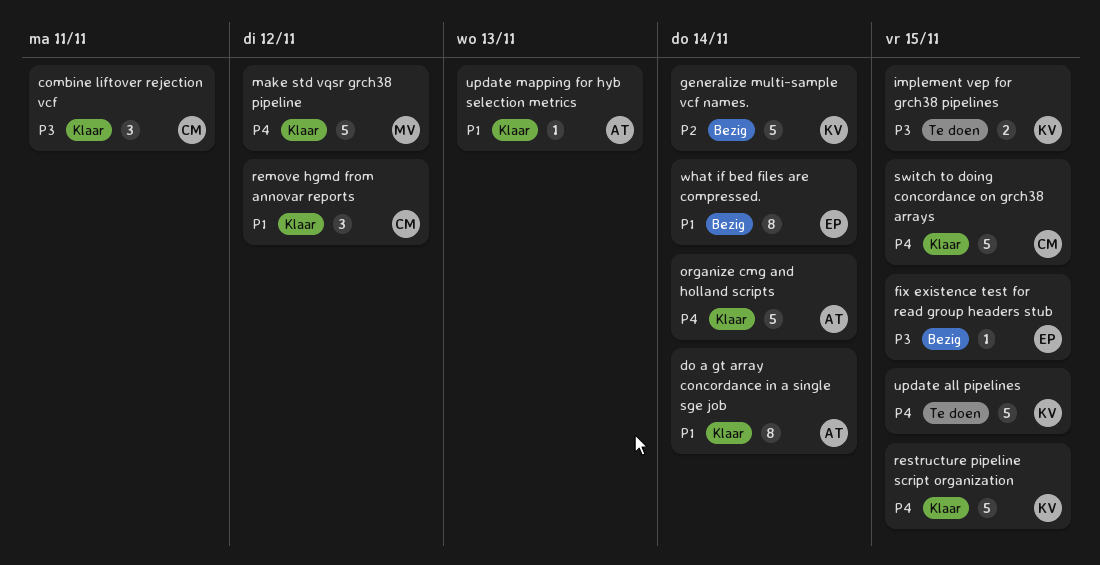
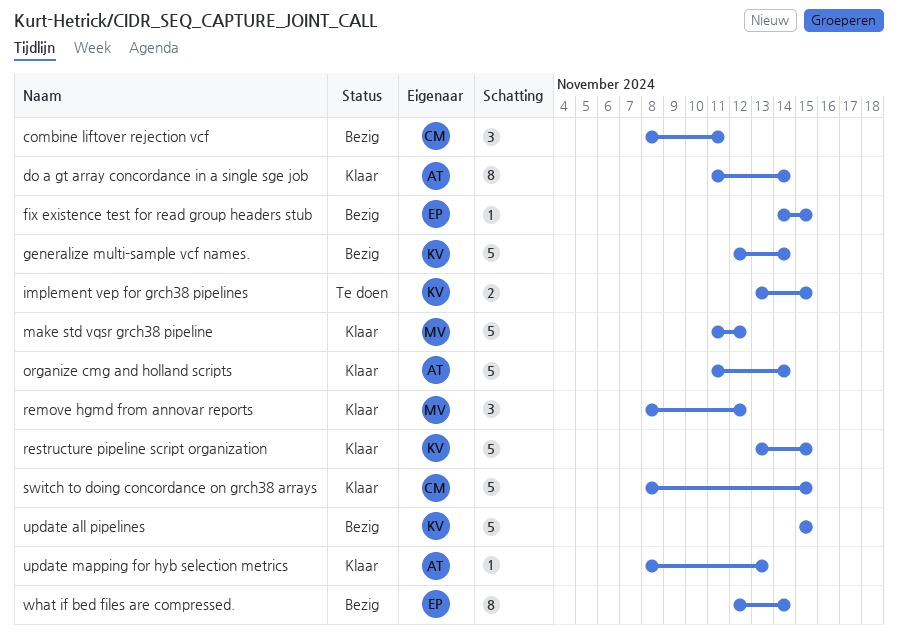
combine liftover rejection vcf, status: Klaar -> Bezig
remove hgmd from annovar reports, owner: CM -> MV
update all pipelines, status: Te doen -> Bezig

